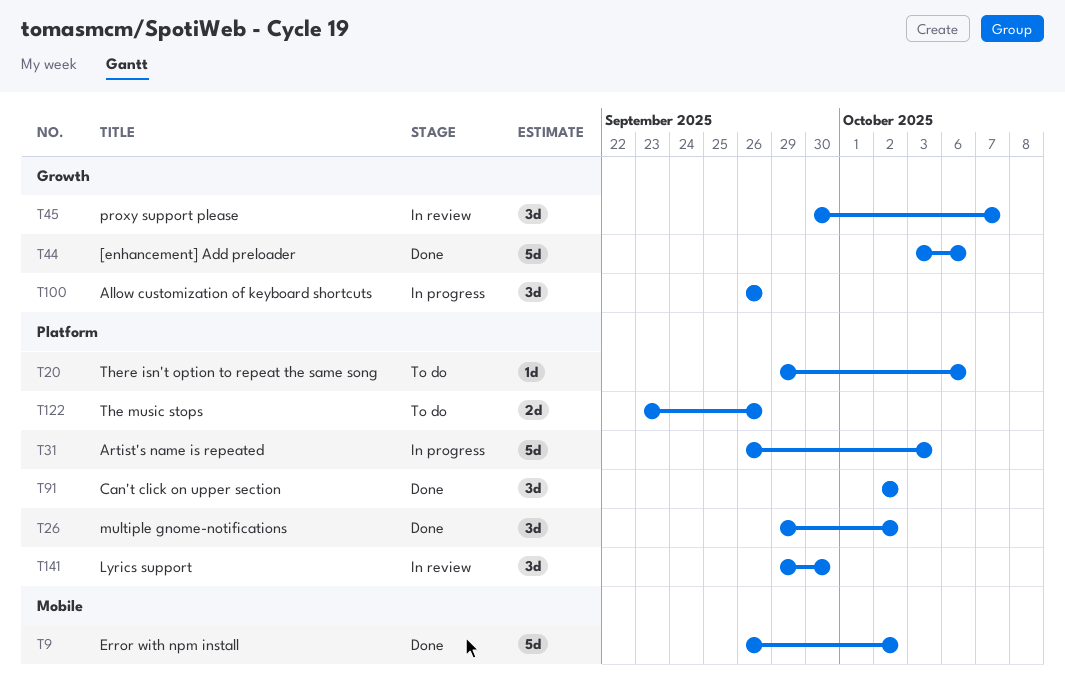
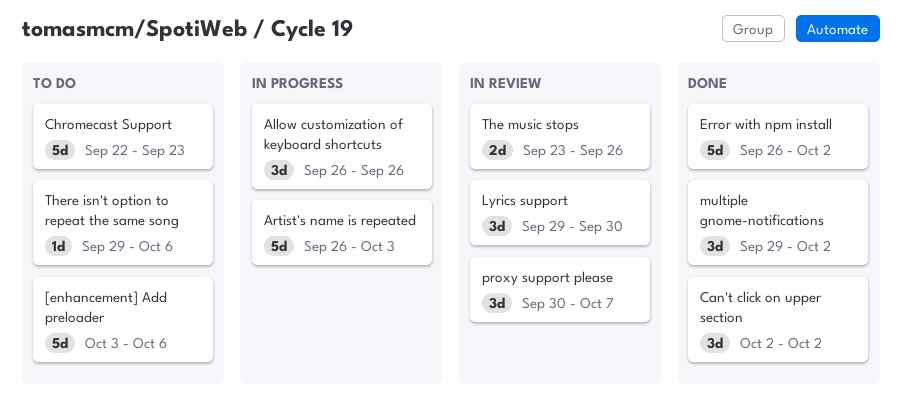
[enhancement] Add preloader, status: Done -> To do
Chromecast Support: none -> present
The music stops, status: To do -> In review

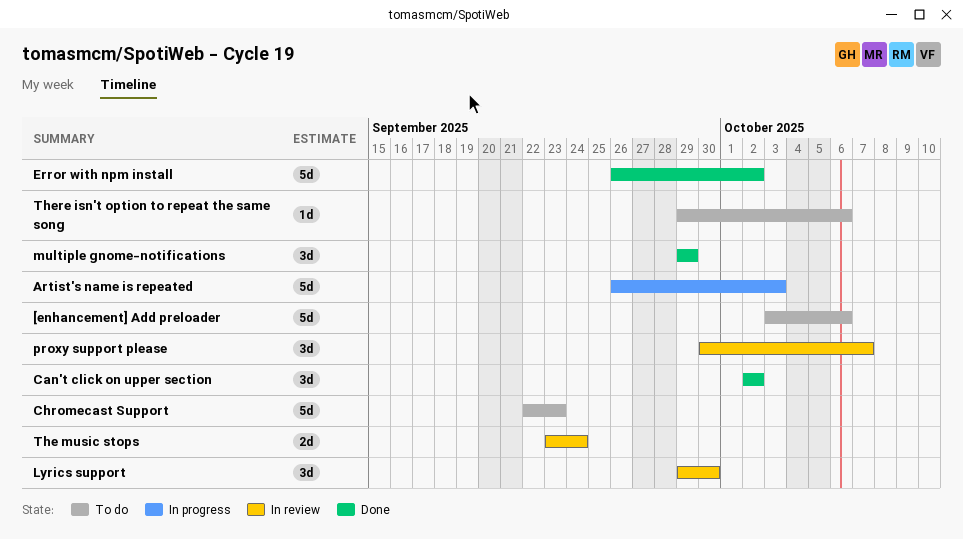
Allow customization of keyboard shortcuts: present -> none
multiple gnome-notifications, due: Oct 2 -> Sep 29
The music stops, due: Sep 26 -> Sep 24

